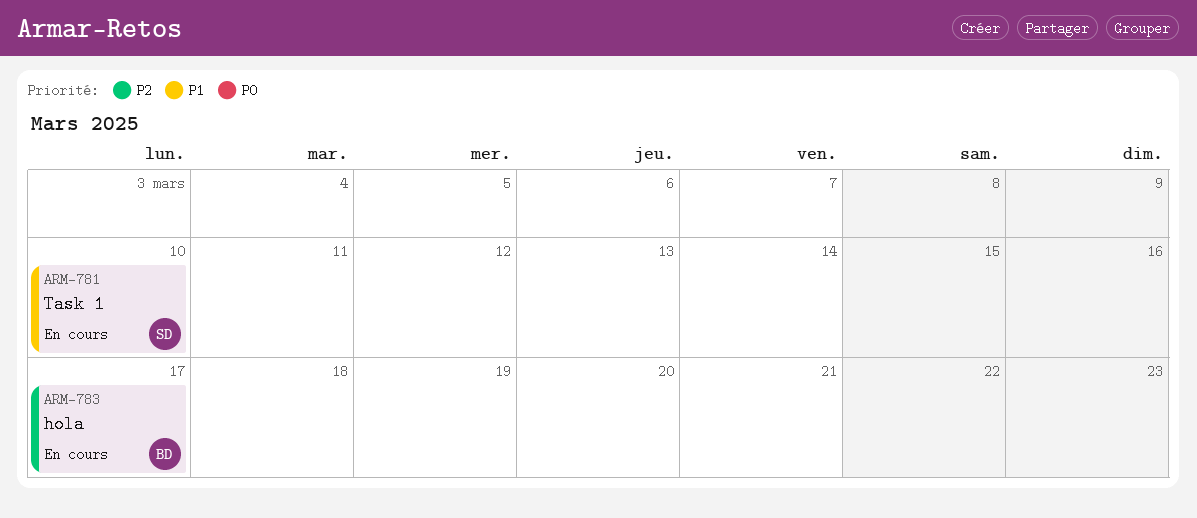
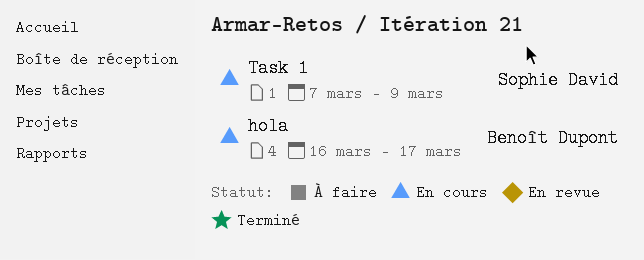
Task 1, due: Mar 10 -> Mar 9

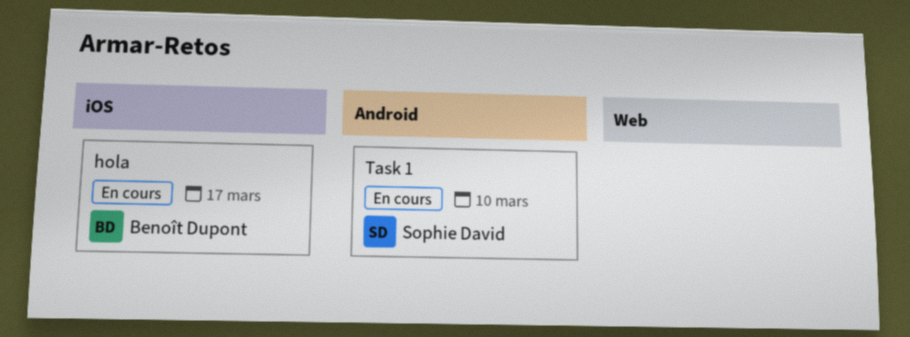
Task 1, due: Mar 9 -> Mar 10

